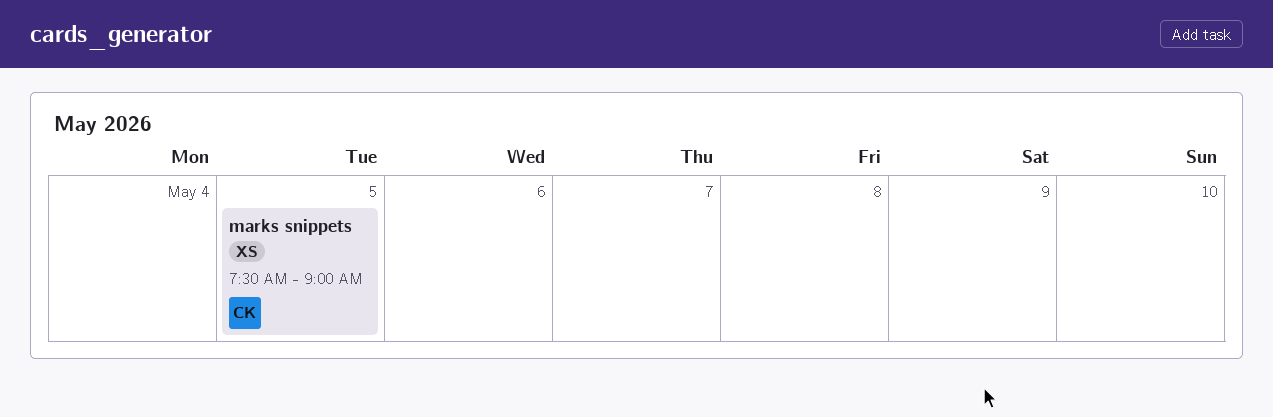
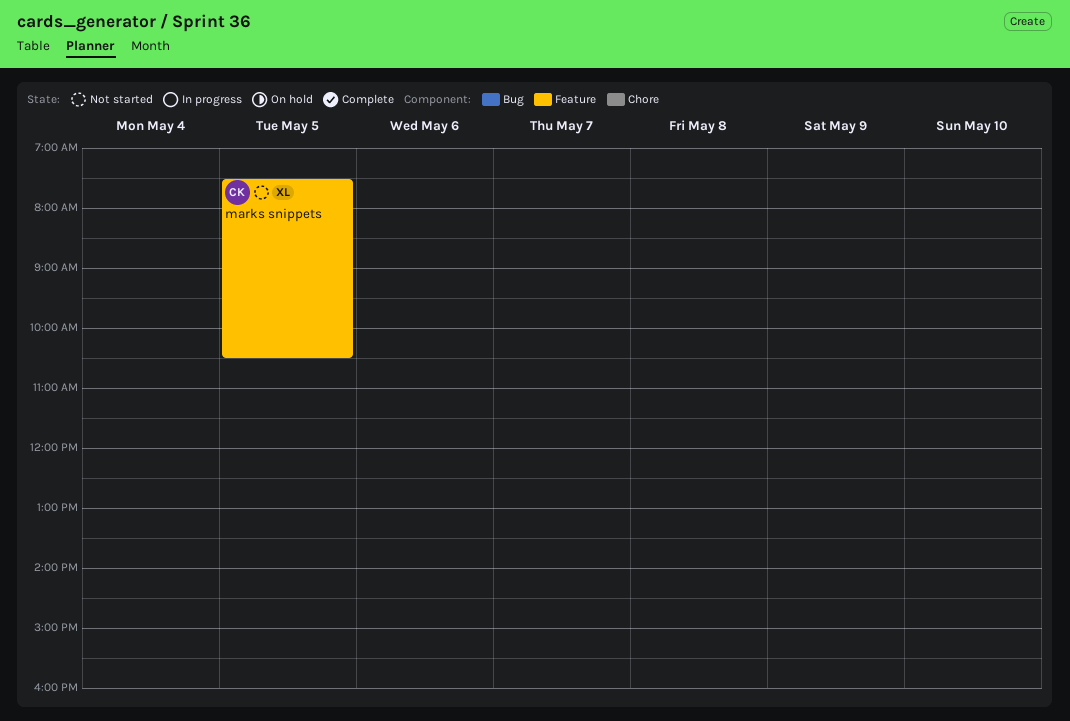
marks snippets, estimate: XS -> XL
marks snippets, ends: 09:00 -> 10:30

